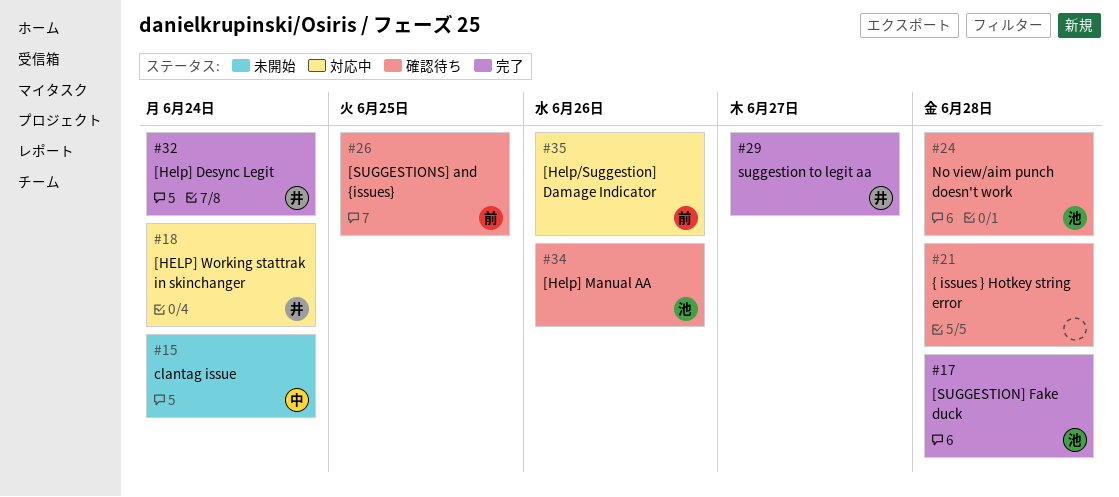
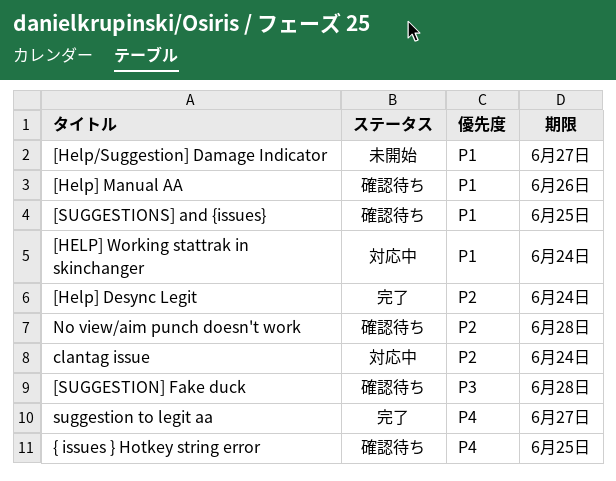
[Help/Suggestion] Damage Indicator, status: 対応中 -> 未開始
[Help/Suggestion] Damage Indicator, due: Jun 26 -> Jun 27
[SUGGESTION] Fake duck, status: 完了 -> 確認待ち
clantag issue, status: 未開始 -> 対応中
{ issues } Hotkey string error, due: Jun 28 -> Jun 25

